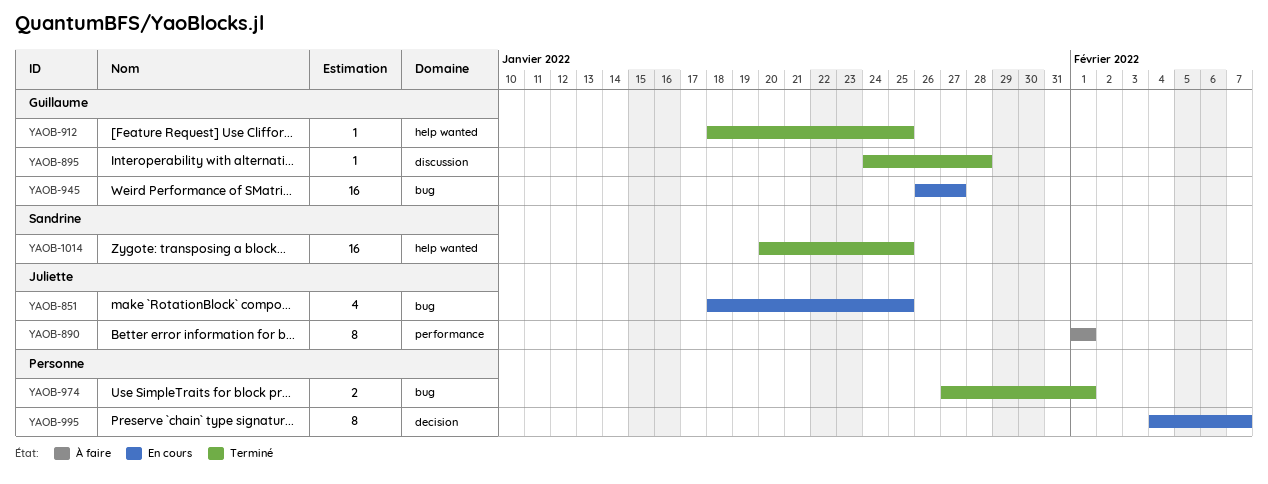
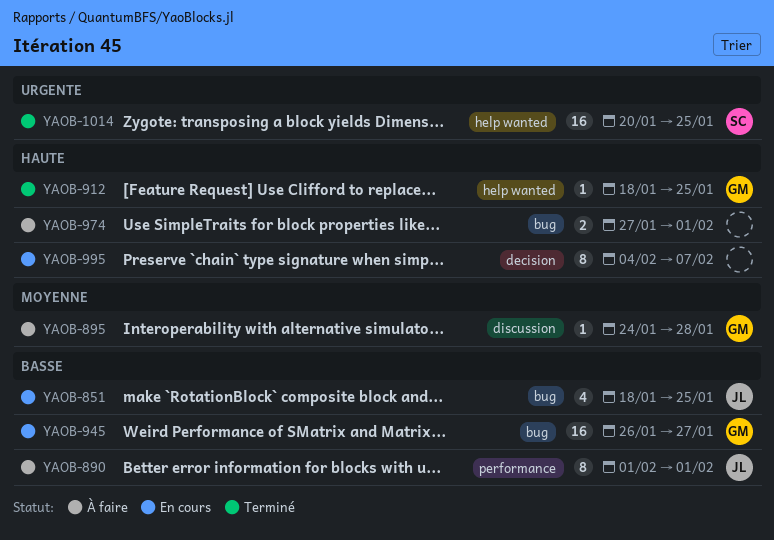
YAOB-895, status: Terminé -> À faire
YAOB-974, status: Terminé -> À faire

